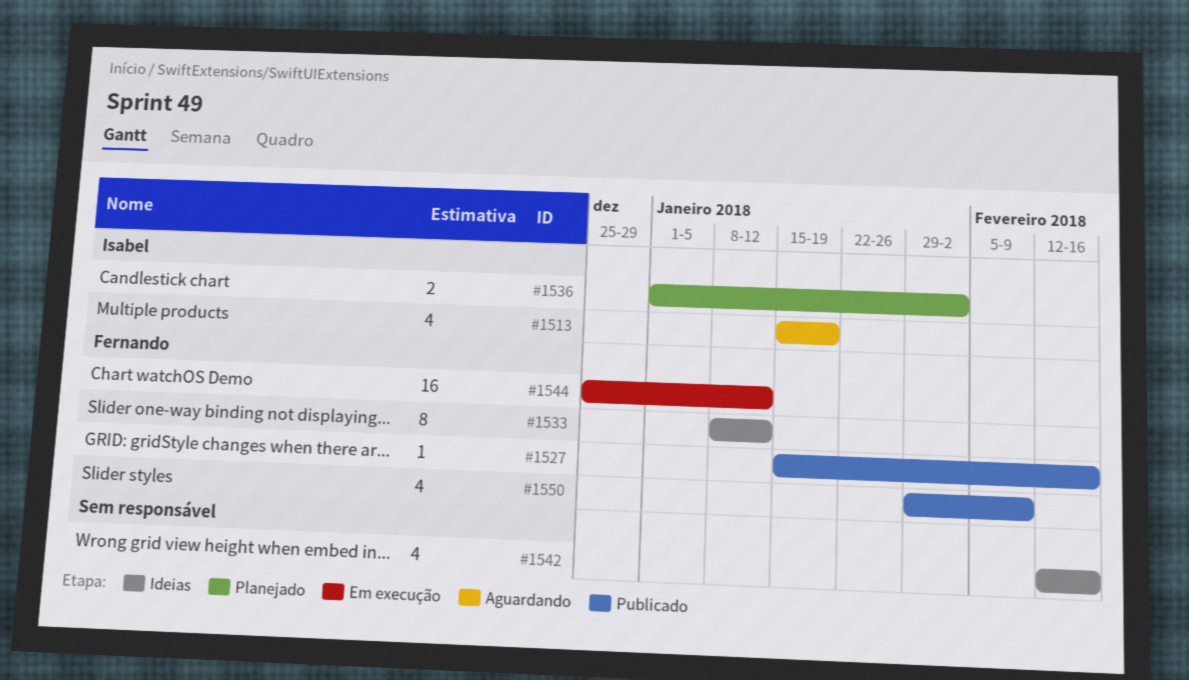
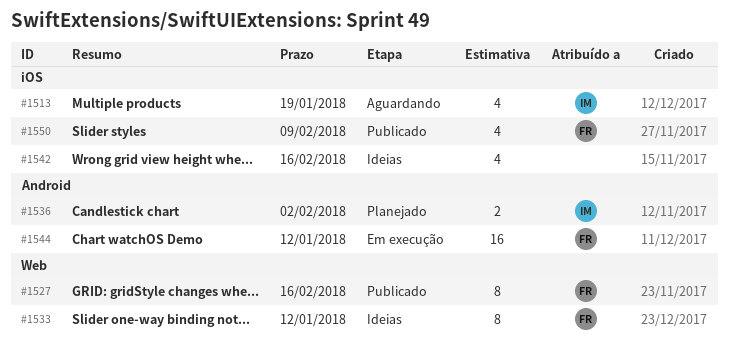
#1527, estimate: 1 -> 8

